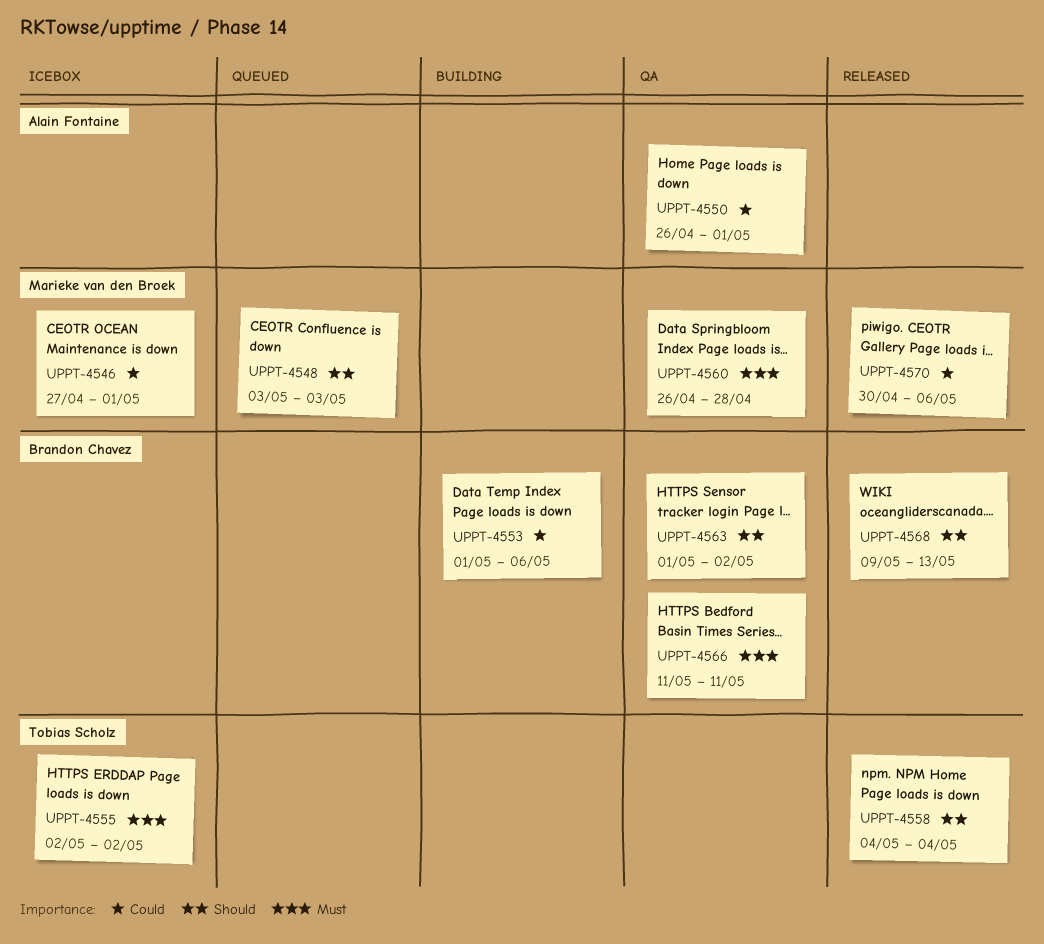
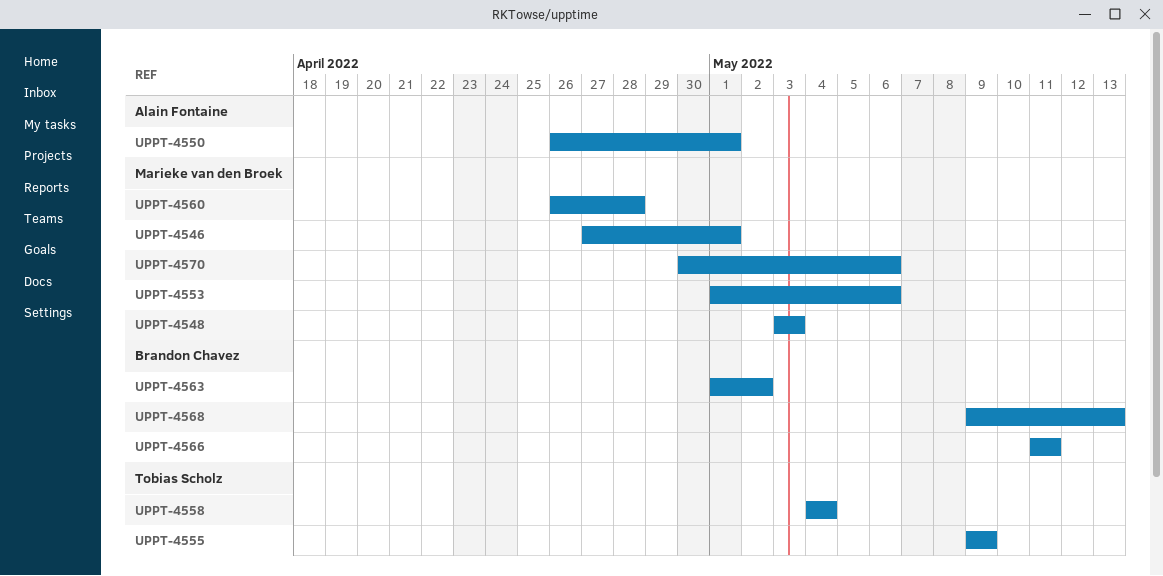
UPPT-4553, owner: Brandon Chavez -> Marieke van den Broek
UPPT-4555, start: May 2 -> May 9
UPPT-4555, due: May 2 -> May 9

